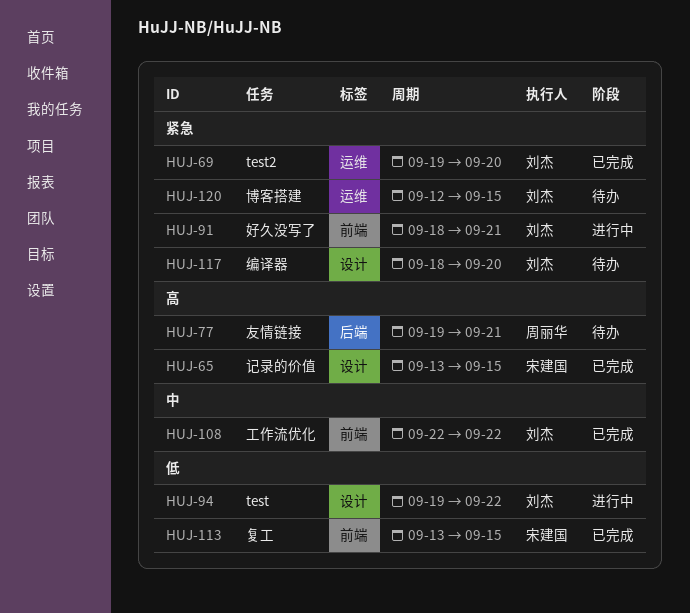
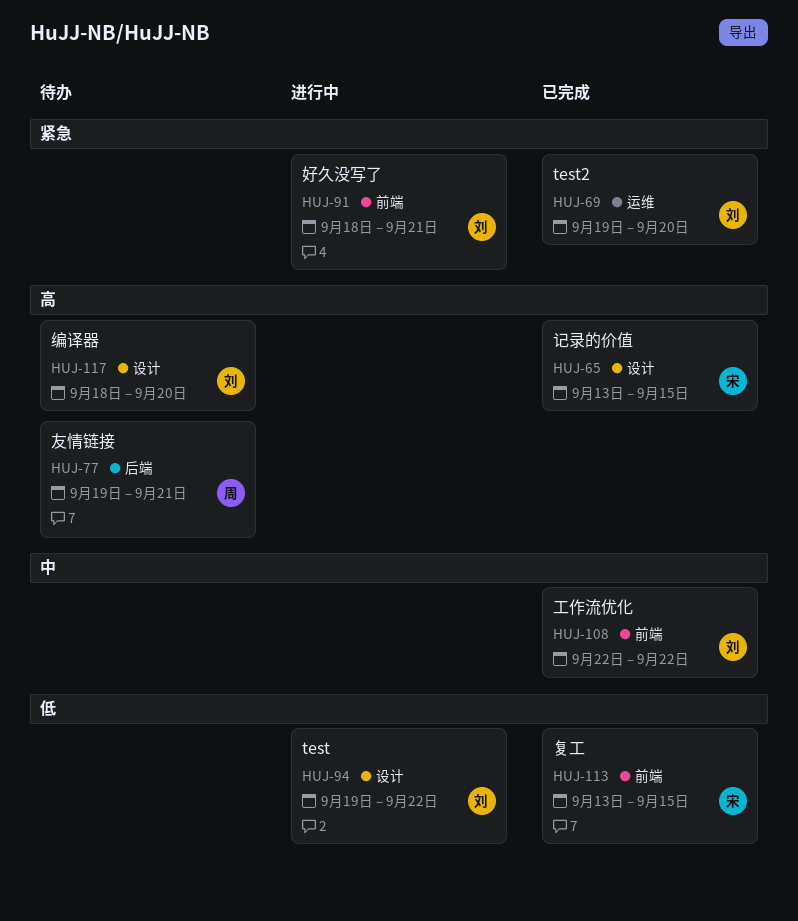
HUJ-117, priority: 紧急 -> 高
HUJ-120: present -> none

